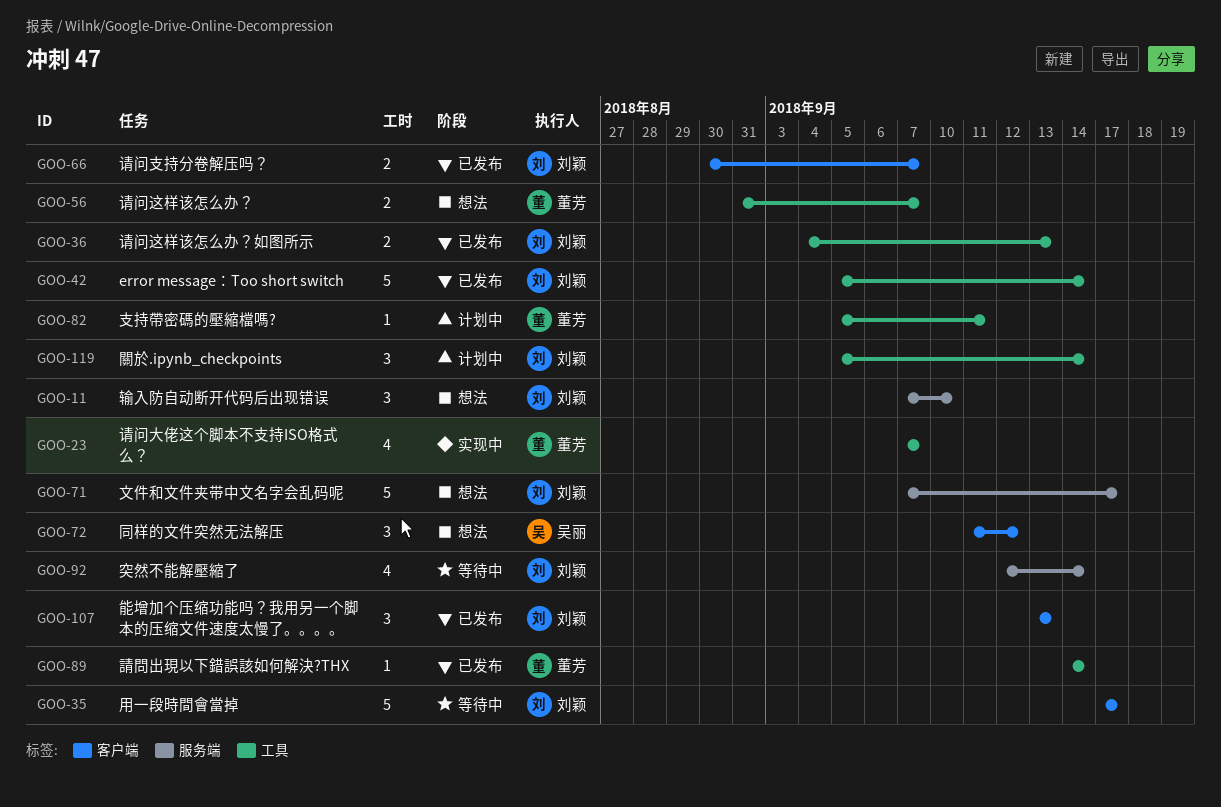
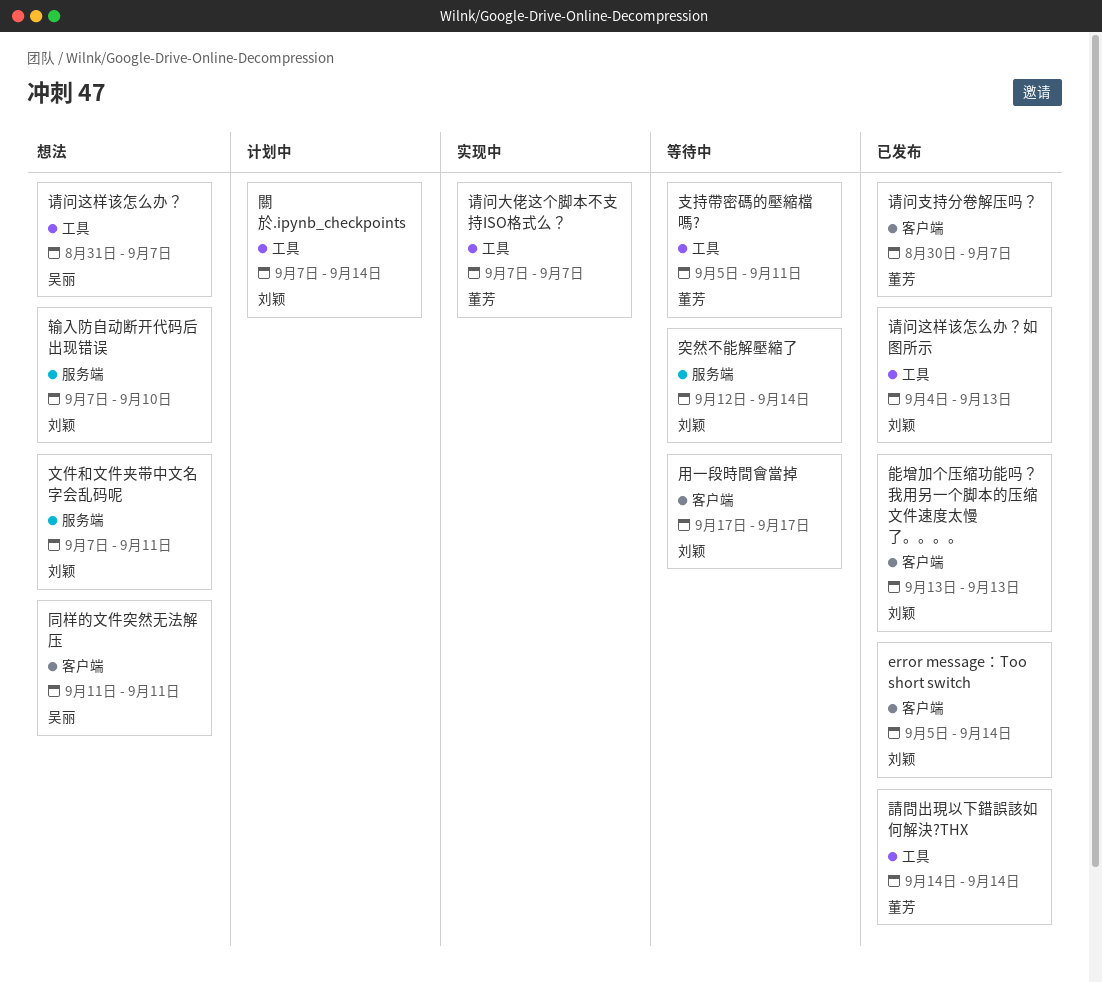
error message：Too short switch, label: 工具 -> 客户端
同样的文件突然无法解压, due: Sep 12 -> Sep 11
支持帶密碼的壓縮檔嗎?, status: 计划中 -> 等待中
文件和文件夹带中文名字会乱码呢, due: Sep 17 -> Sep 11
请问支持分卷解压吗？, owner: 刘颖 -> 董芳
请问这样该怎么办？, owner: 董芳 -> 吴丽
關於.ipynb_checkpoints, start: Sep 5 -> Sep 7

